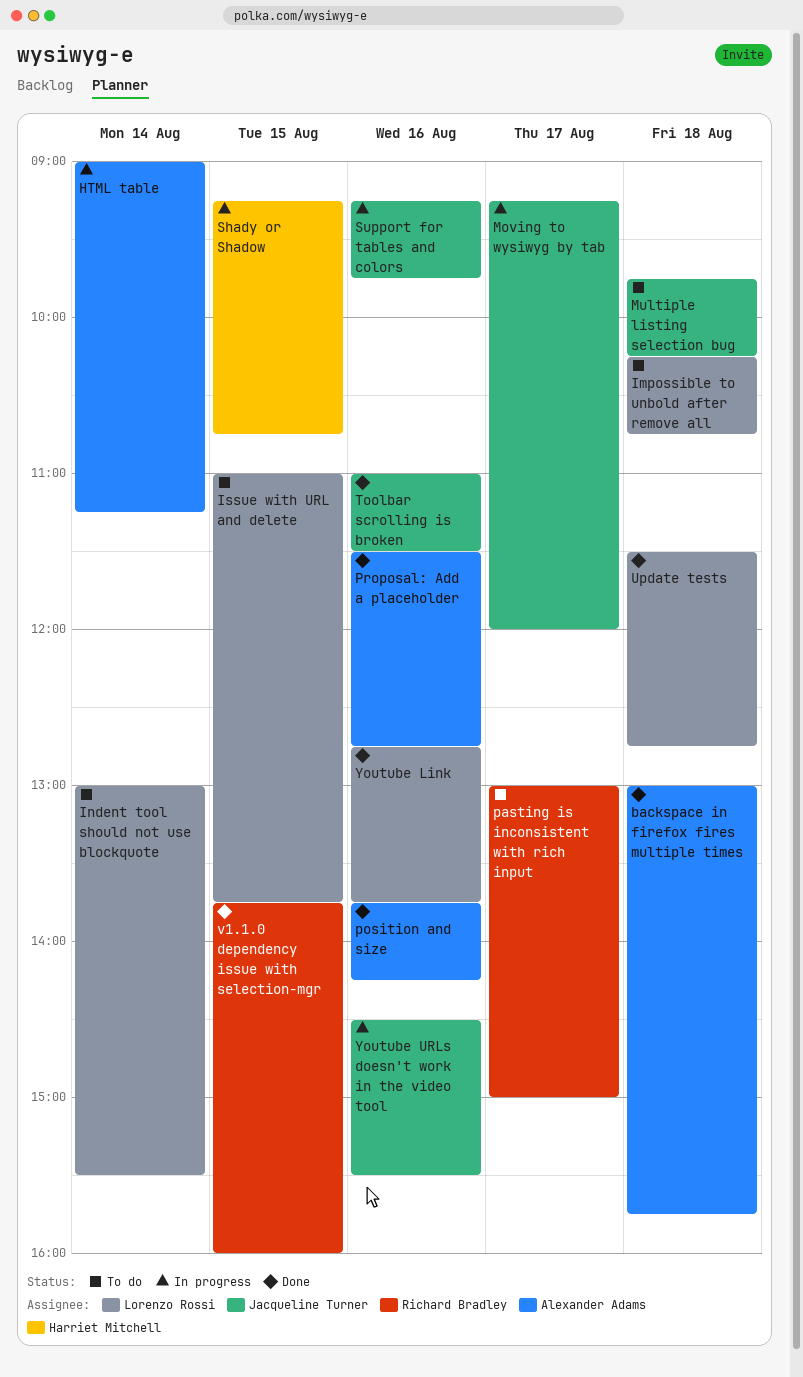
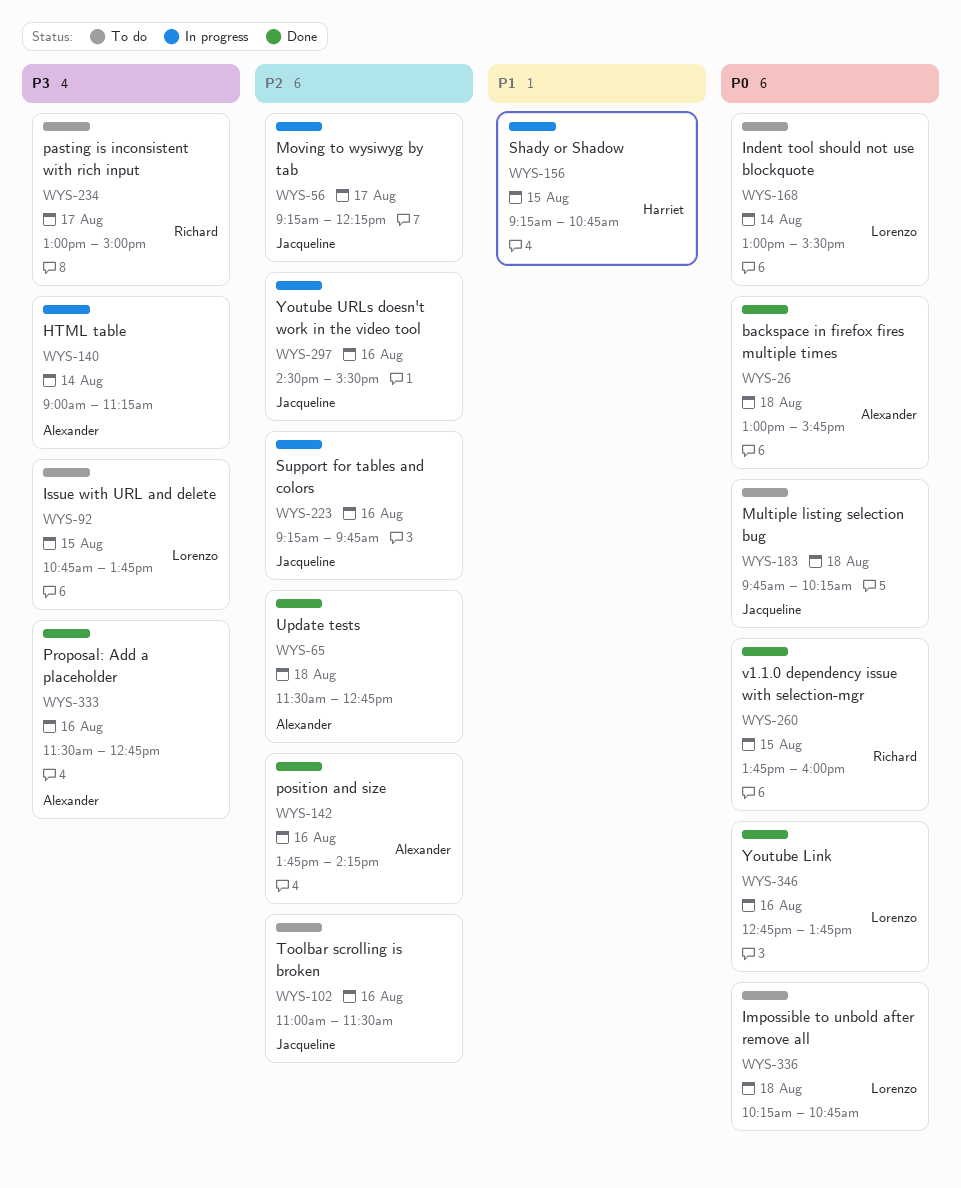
Issue with URL and delete, begins: 11:00 -> 10:45
Moving to wysiwyg by tab, ends: 12:00 -> 12:15
Toolbar scrolling is broken, status: Done -> To do
Update tests, owner: Lorenzo Rossi -> Alexander Adams

